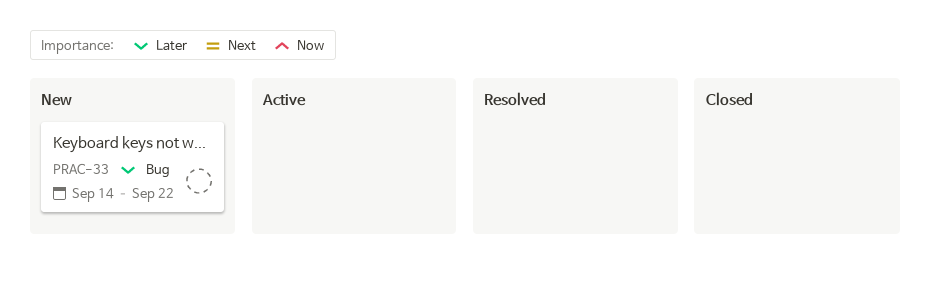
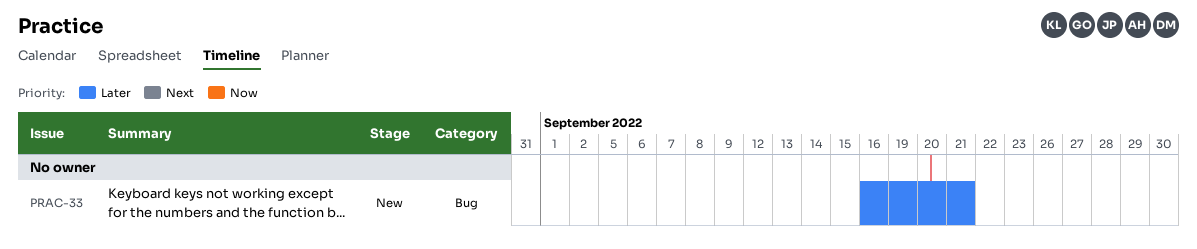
PRAC-33, start: Sep 14 -> Sep 16
PRAC-33, due: Sep 22 -> Sep 21

